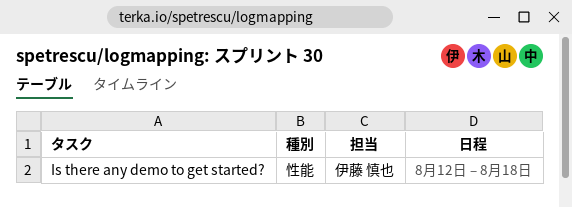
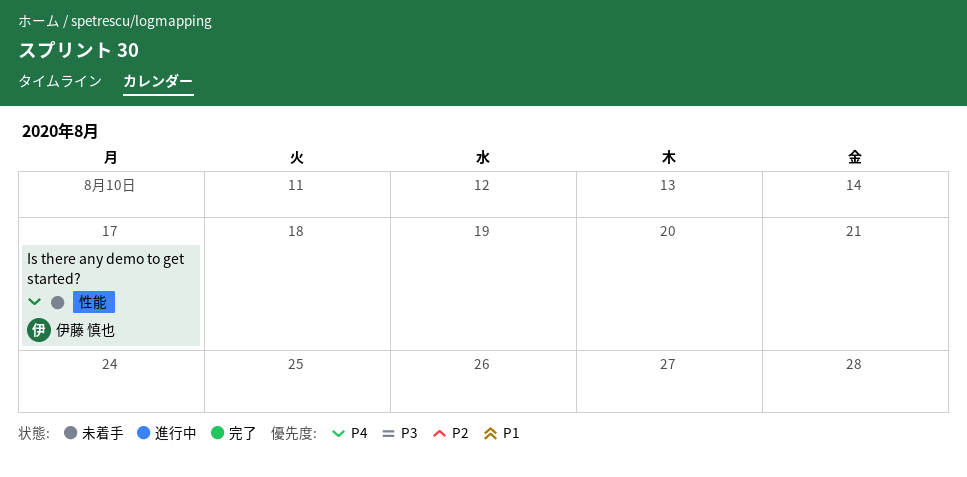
Is there any demo to get started?, due: Aug 18 -> Aug 17

